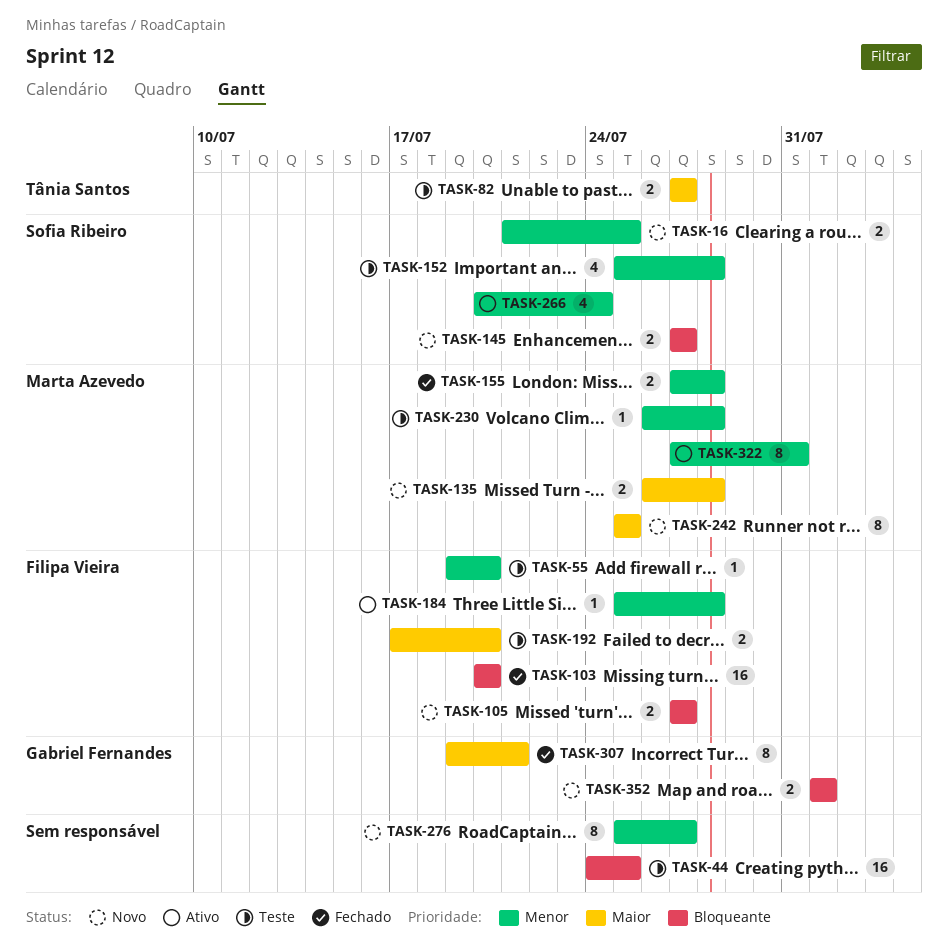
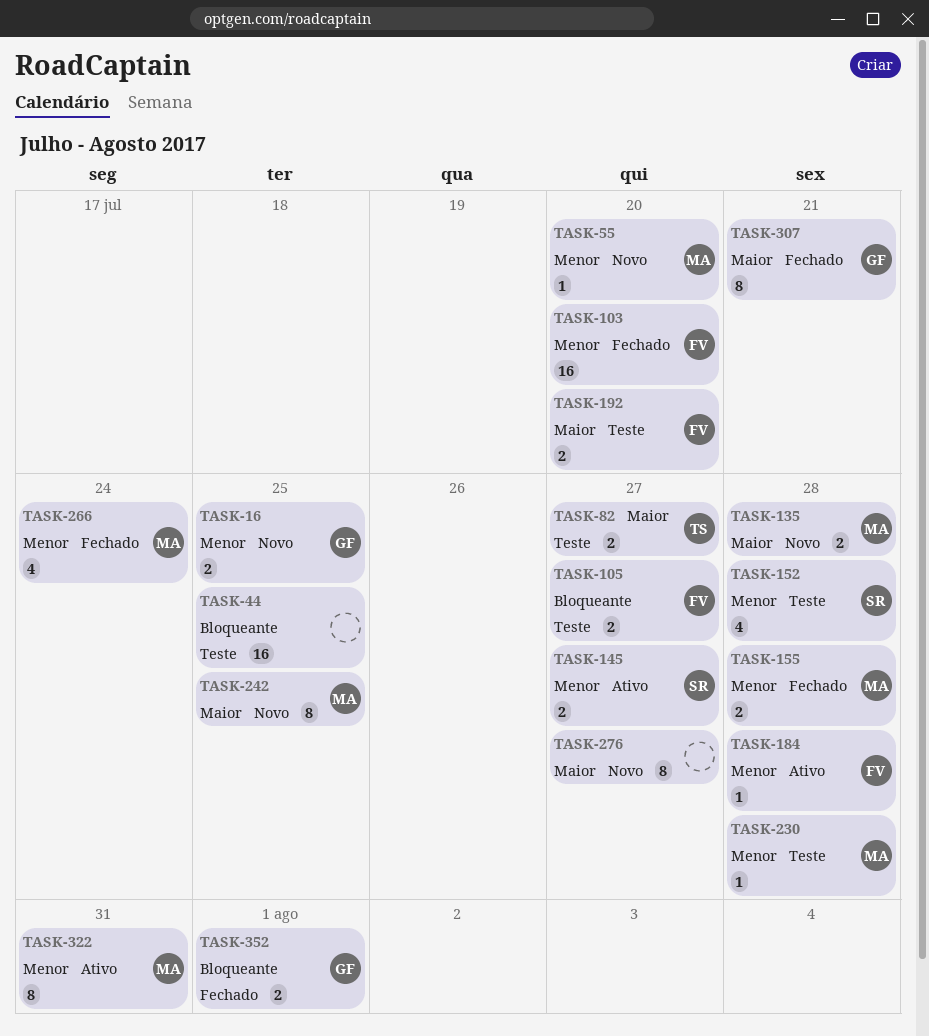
TASK-16, owner: Sofia Ribeiro -> Gabriel Fernandes
TASK-55, status: Teste -> Novo
TASK-55, owner: Filipa Vieira -> Marta Azevedo
TASK-103, priority: Bloqueante -> Menor
TASK-105, status: Novo -> Teste
TASK-145, status: Novo -> Ativo
TASK-145, priority: Bloqueante -> Menor
TASK-266, status: Ativo -> Fechado
TASK-266, owner: Sofia Ribeiro -> Marta Azevedo
TASK-276, priority: Menor -> Maior
TASK-352, status: Novo -> Fechado

